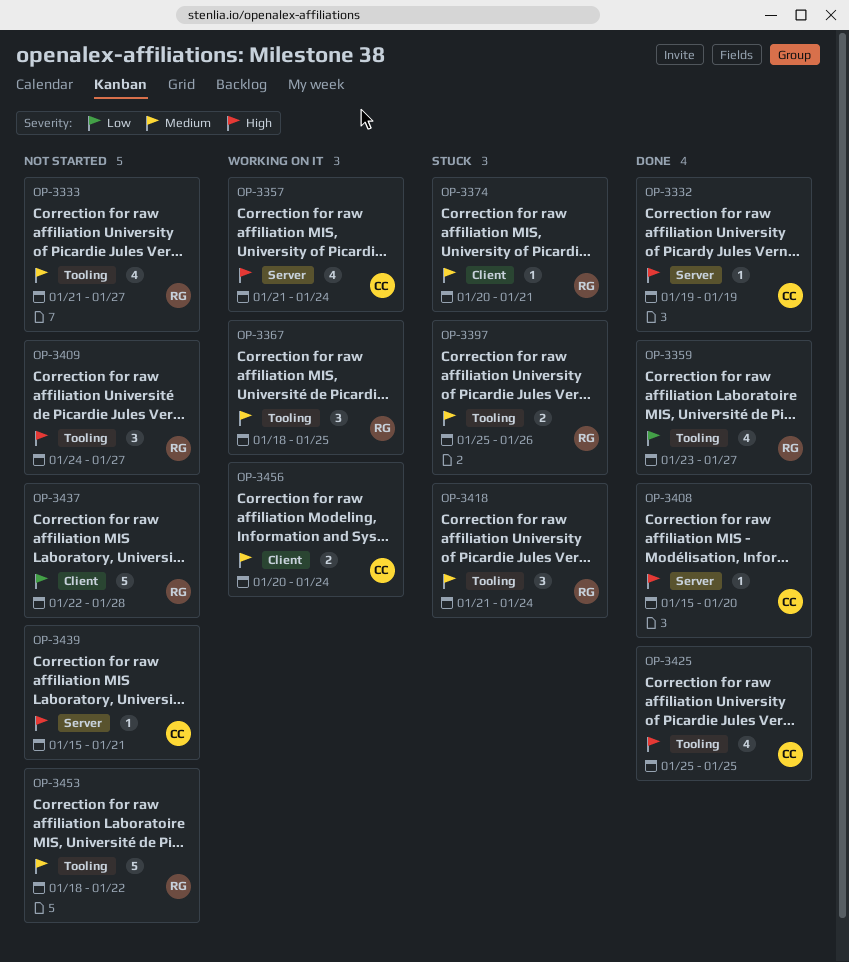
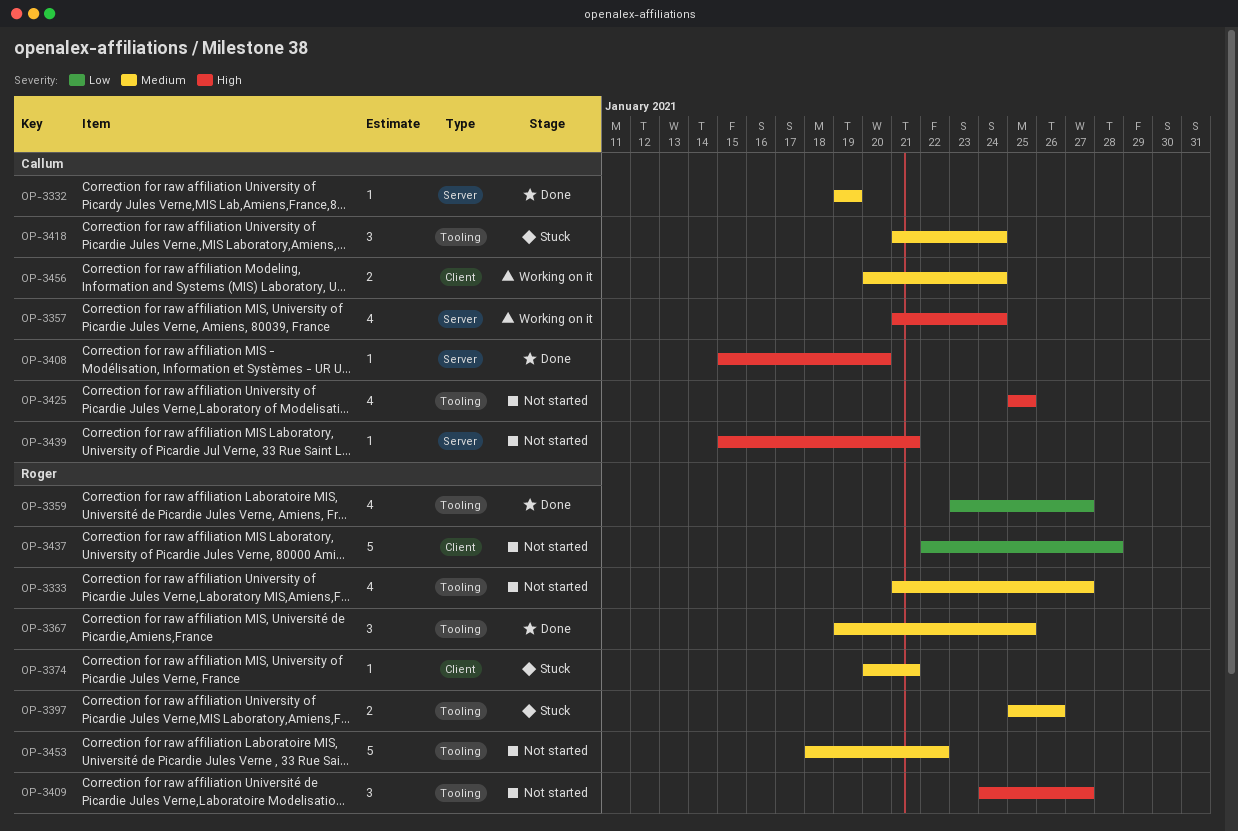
OP-3332, priority: High -> Medium
OP-3367, status: Working on it -> Done
OP-3367, start: Jan 18 -> Jan 19
OP-3418, owner: Roger -> Callum
OP-3425, status: Done -> Not started

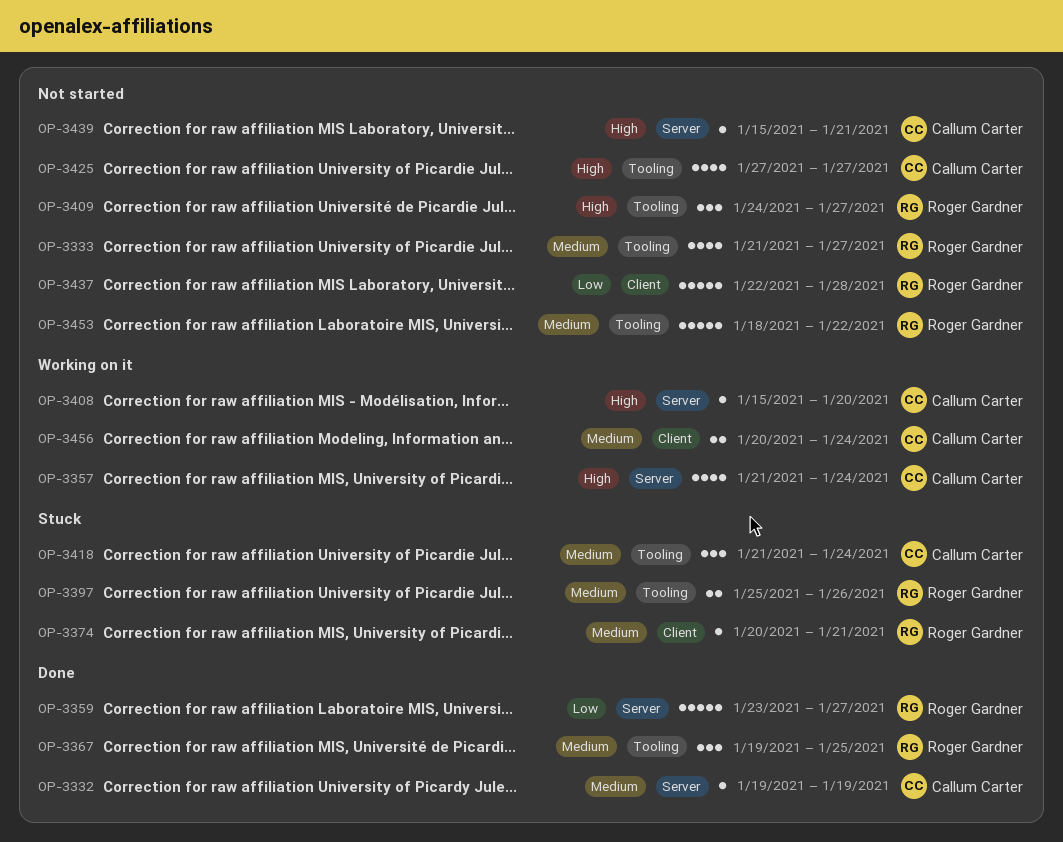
OP-3359, label: Tooling -> Server
OP-3359, estimate: 4 -> 5
OP-3408, status: Done -> Working on it
OP-3425, start: Jan 25 -> Jan 27
OP-3425, due: Jan 25 -> Jan 27

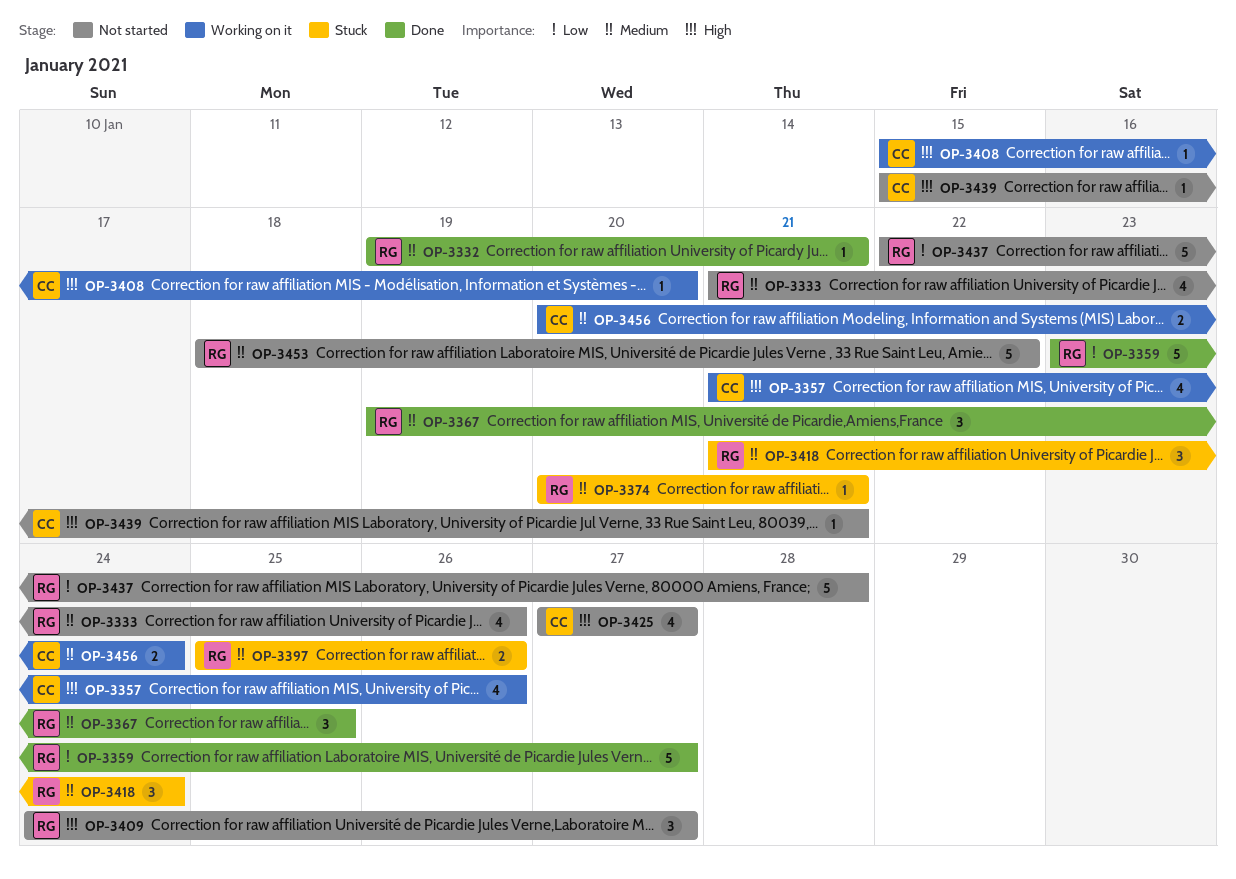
OP-3332, owner: Callum Carter -> Roger Gardner
OP-3332, due: Jan 19 -> Jan 21
OP-3333, due: Jan 27 -> Jan 26
OP-3357, due: Jan 24 -> Jan 26
OP-3418, owner: Callum Carter -> Roger Gardner

